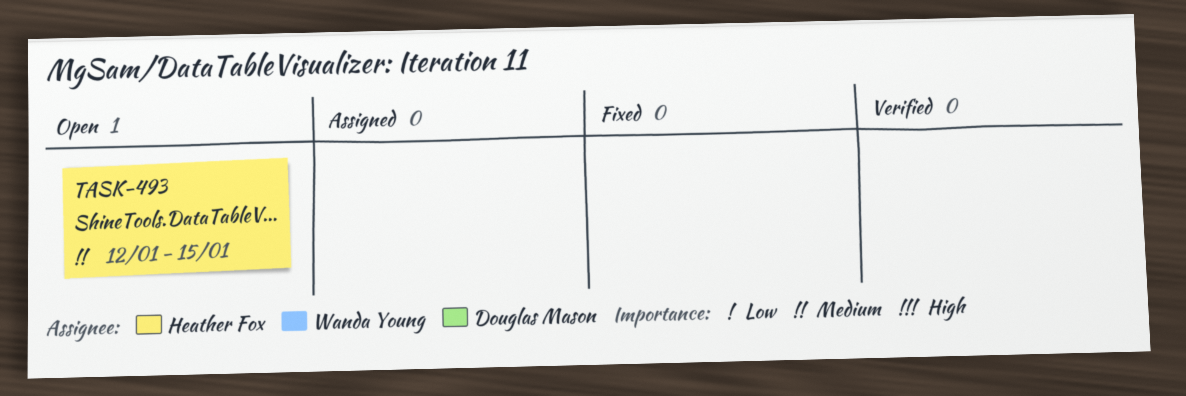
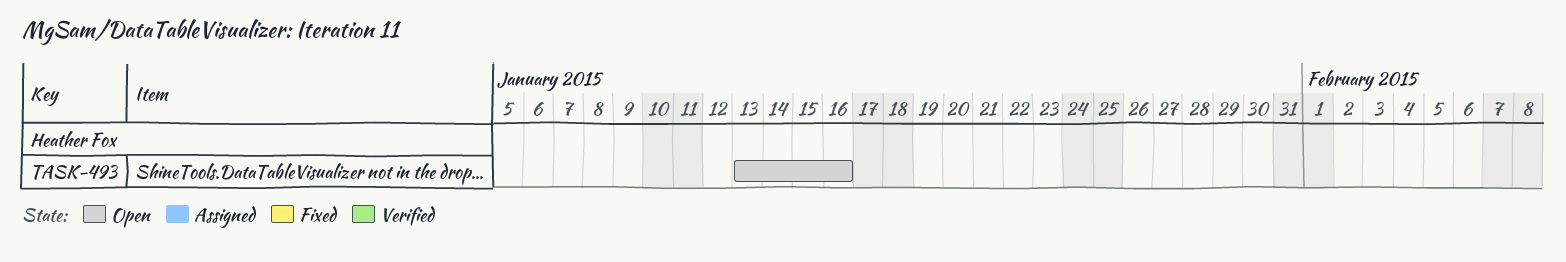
TASK-493, start: Jan 12 -> Jan 13
TASK-493, due: Jan 15 -> Jan 16

